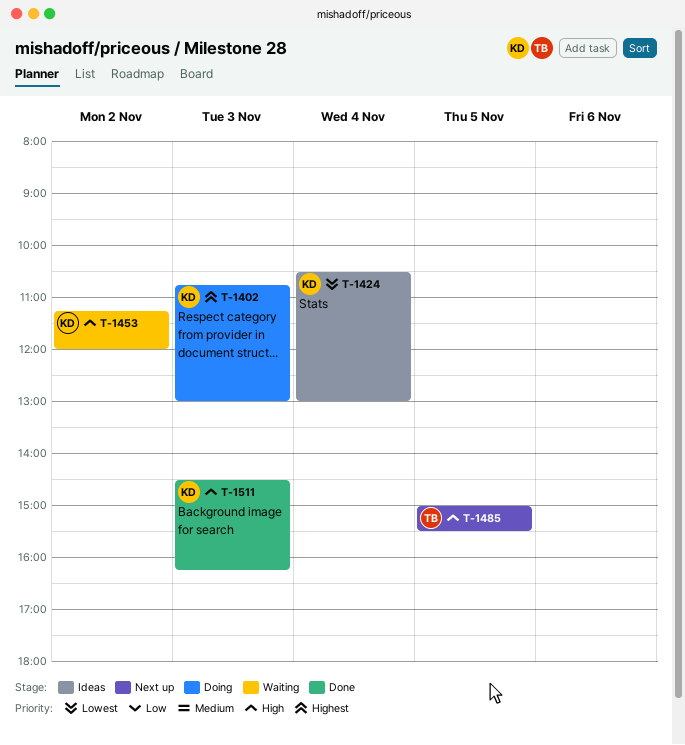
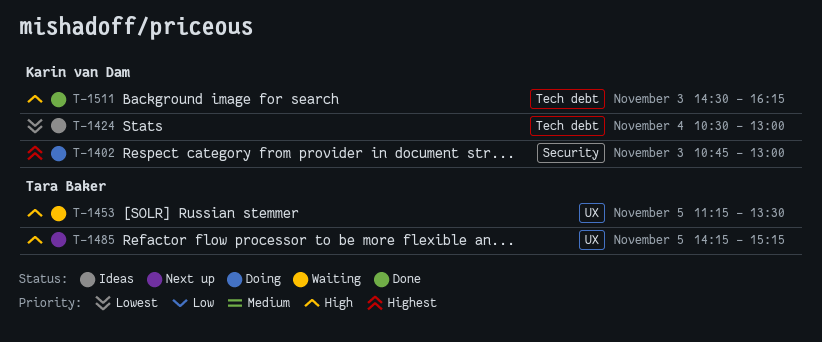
T-1453, owner: Karin van Dam -> Tara Baker
T-1453, day: Nov 2 -> Nov 5
T-1453, ends: 12:00 -> 13:30
T-1485, begins: 15:00 -> 14:15
T-1485, ends: 15:30 -> 15:15

